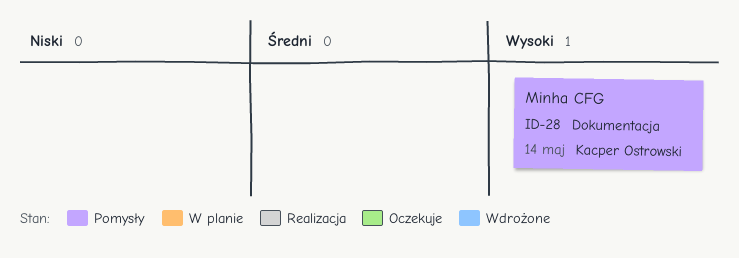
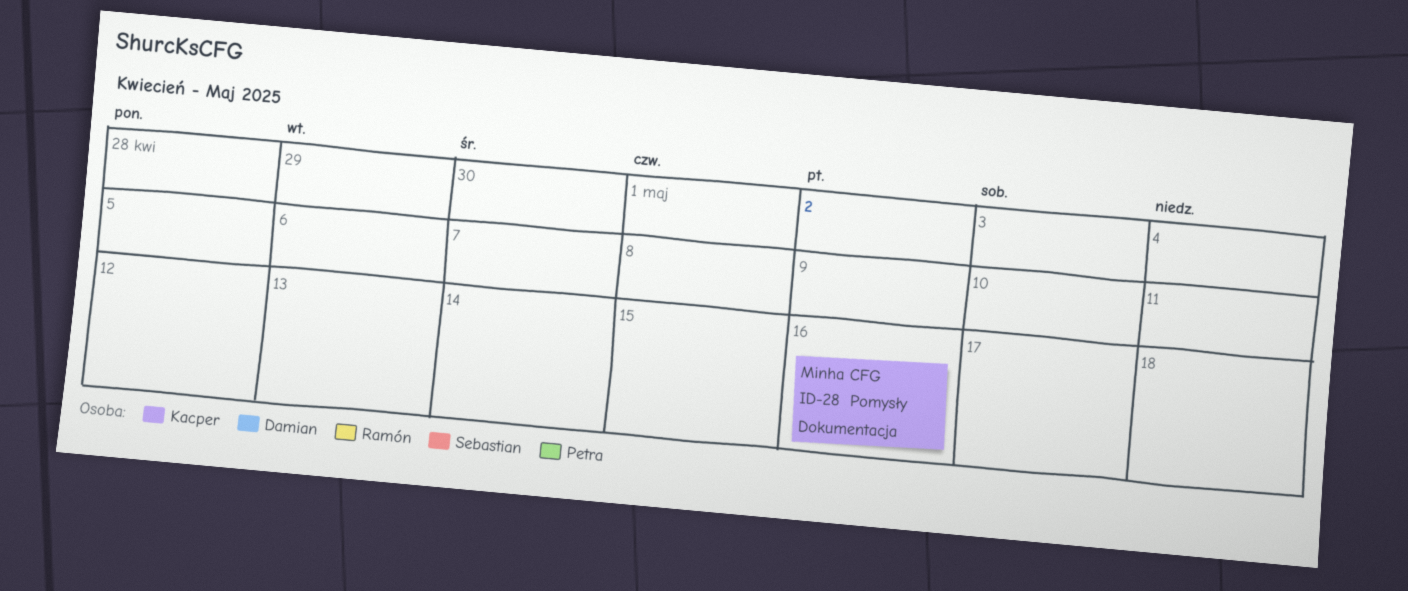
ID-28, due: May 14 -> May 16

